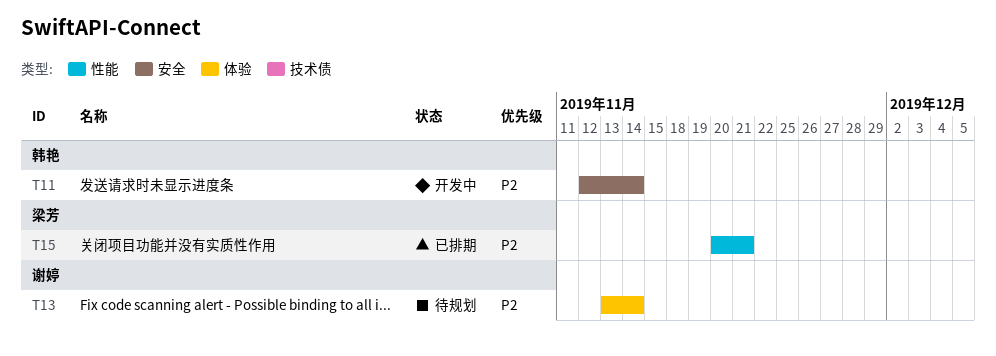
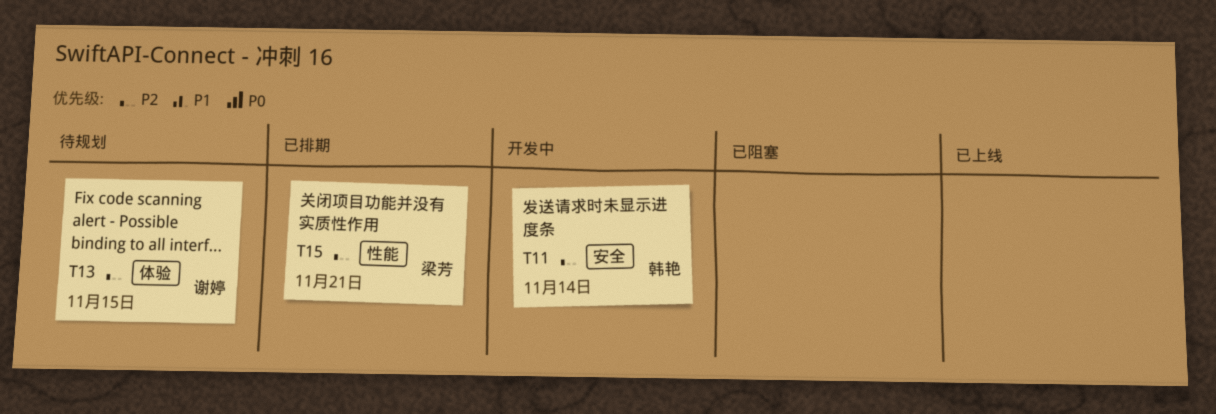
T13, due: Nov 14 -> Nov 15

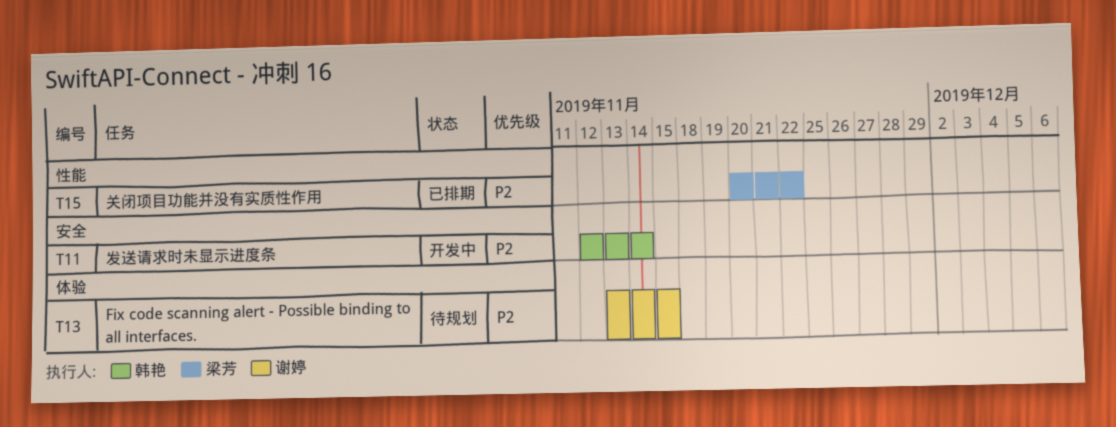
T15, due: Nov 21 -> Nov 22

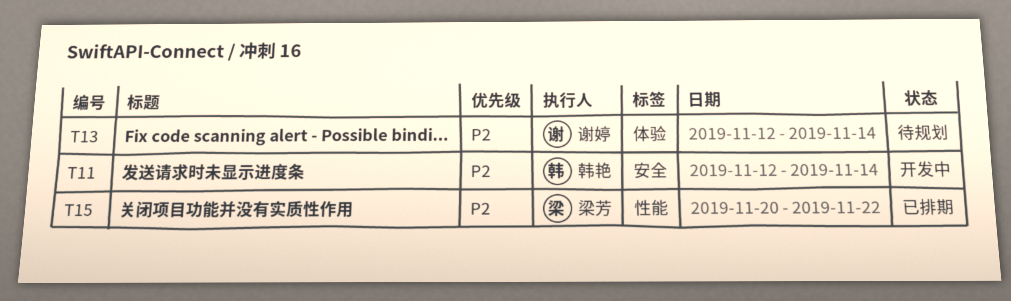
T13, start: Nov 13 -> Nov 12
T13, due: Nov 15 -> Nov 14

